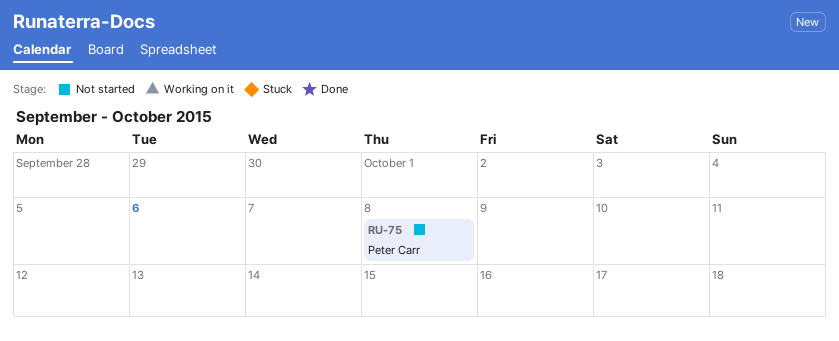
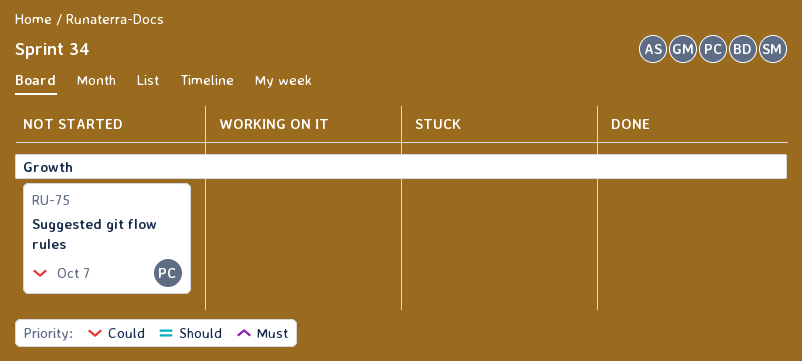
RU-75, due: Oct 8 -> Oct 7

